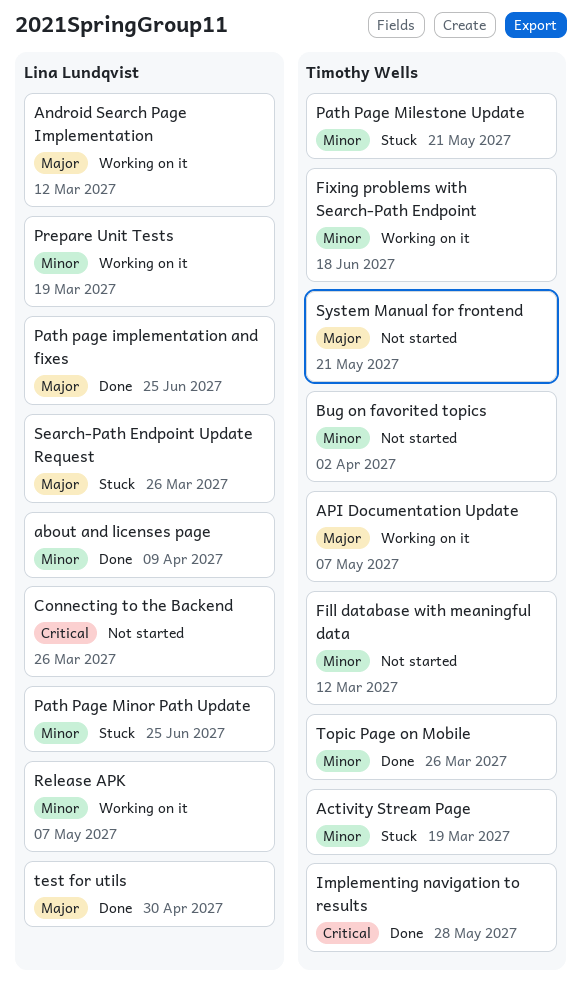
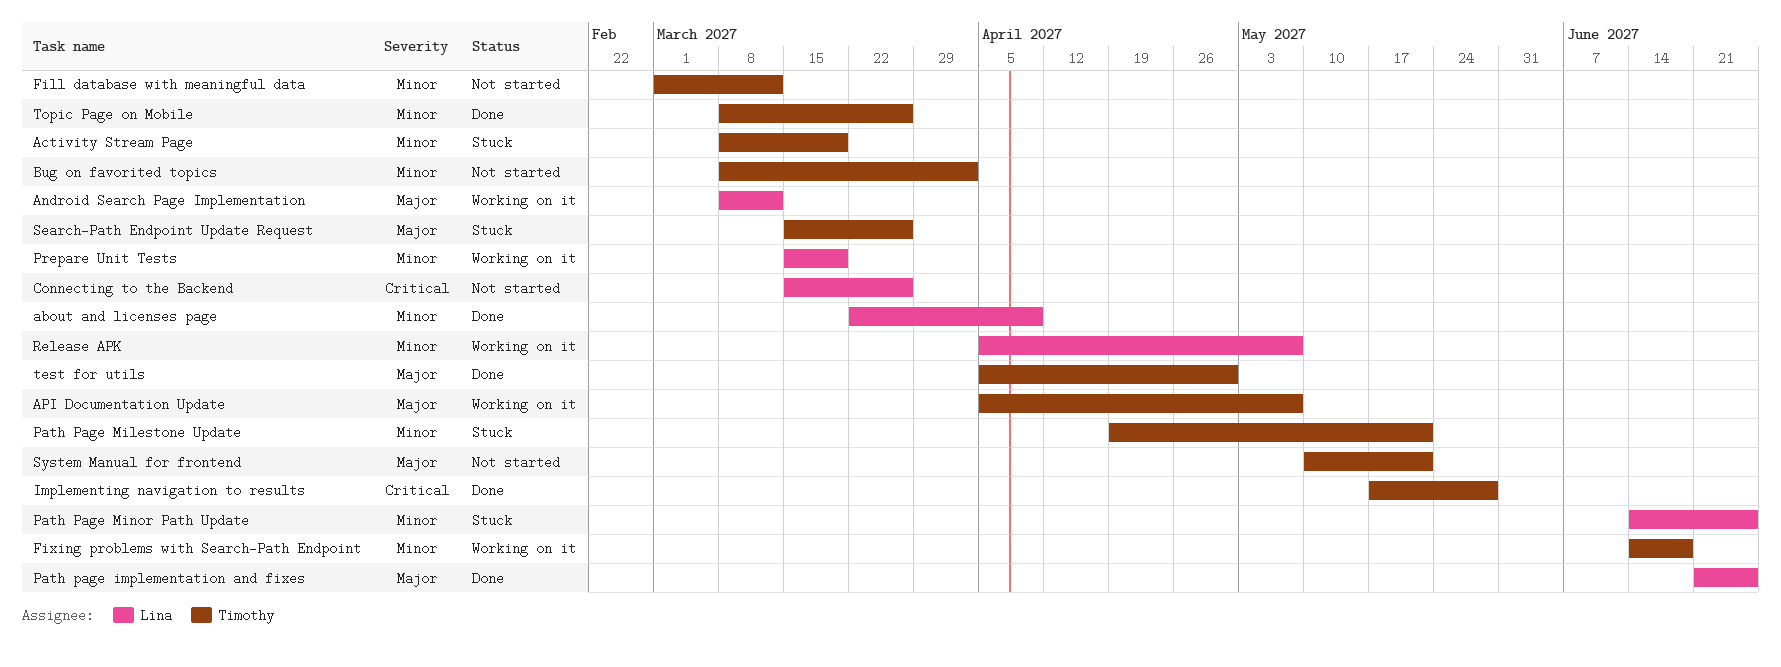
Search-Path Endpoint Update Request, owner: Lina Lundqvist -> Timothy Wells
test for utils, owner: Lina Lundqvist -> Timothy Wells

